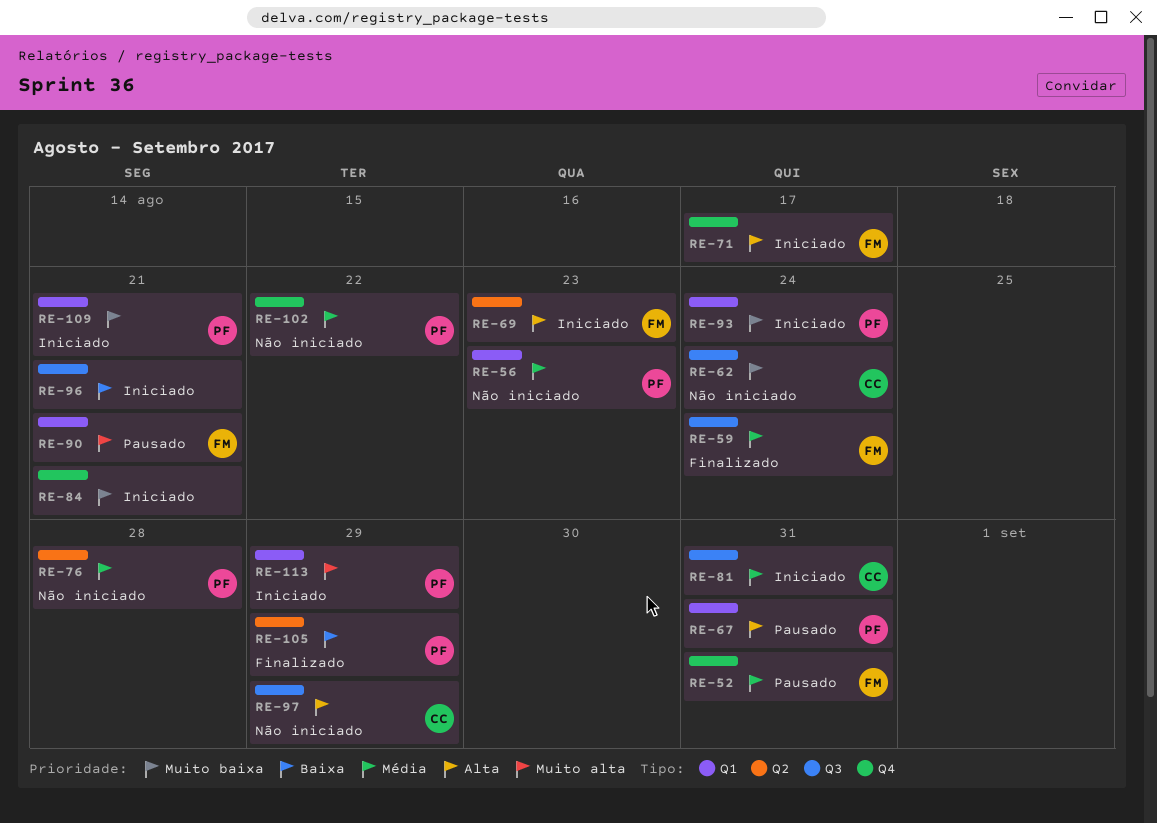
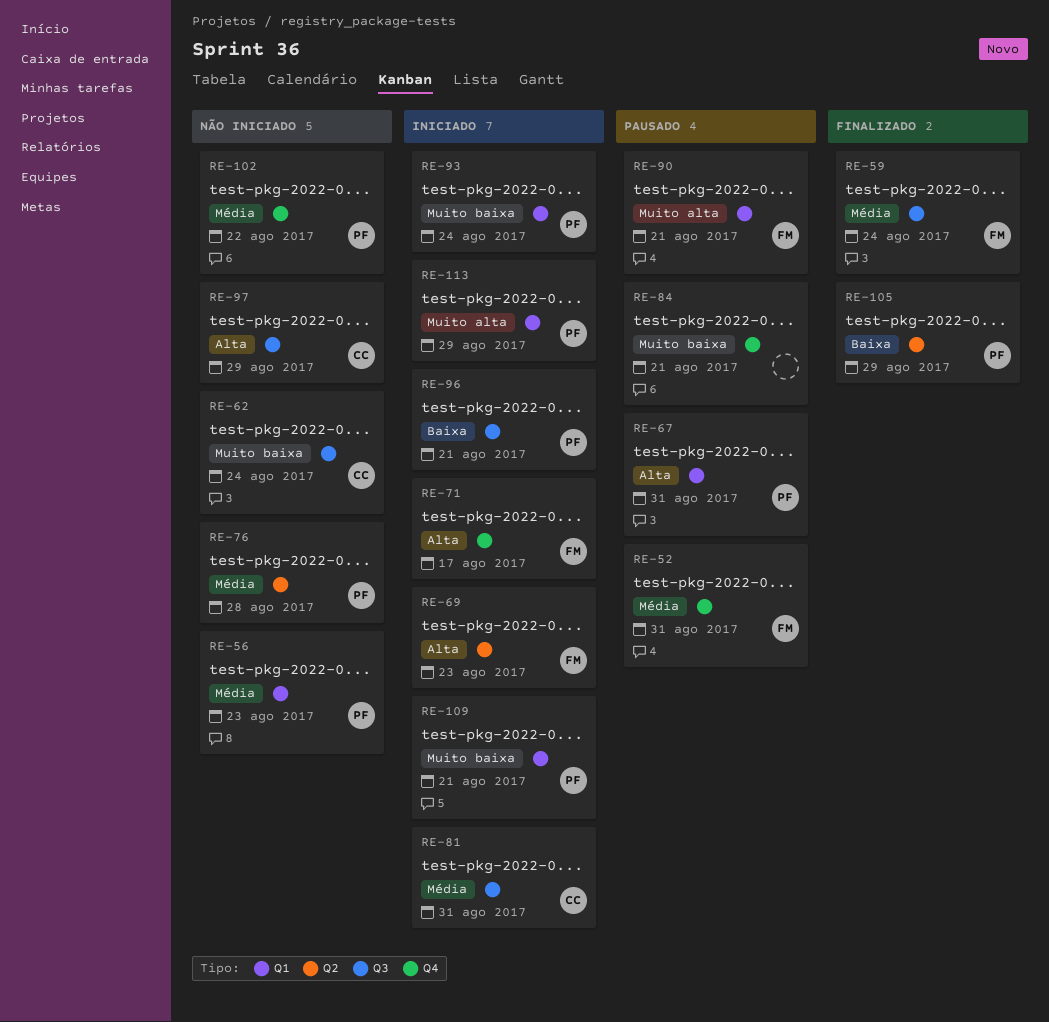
RE-84, status: Iniciado -> Pausado
RE-96, owner: none -> PF

